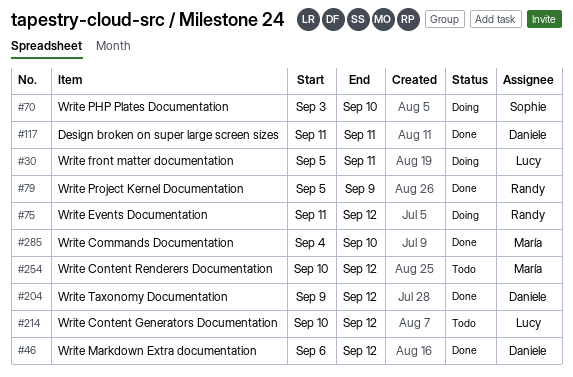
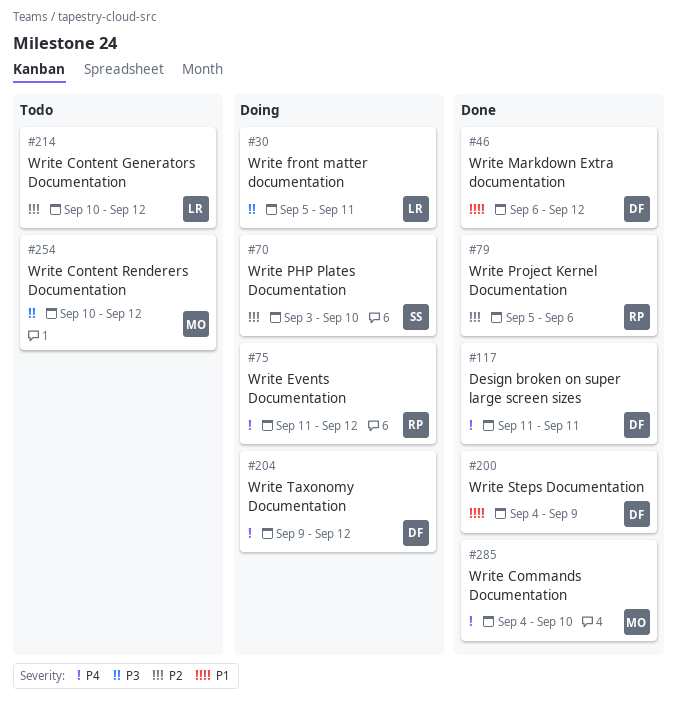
#79, due: Sep 9 -> Sep 6
#200: none -> present
#204, status: Done -> Doing

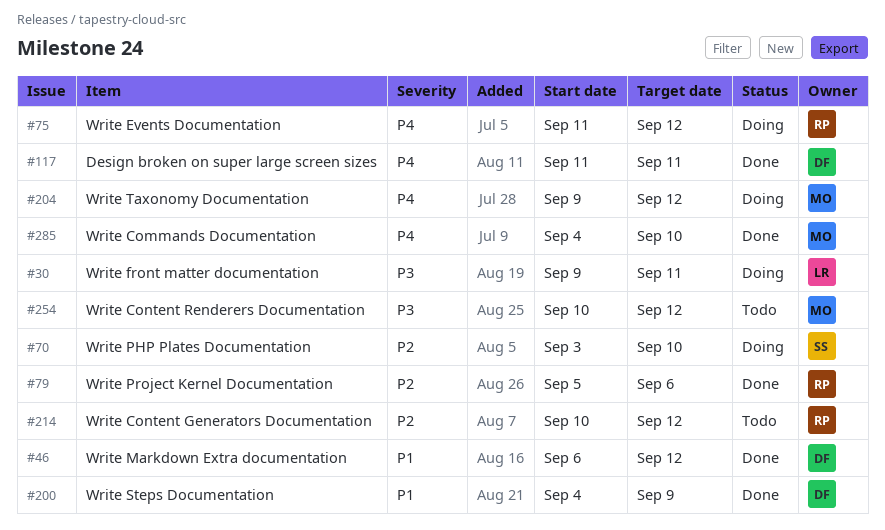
#30, start: Sep 5 -> Sep 9
#204, owner: DF -> MO
#214, owner: LR -> RP

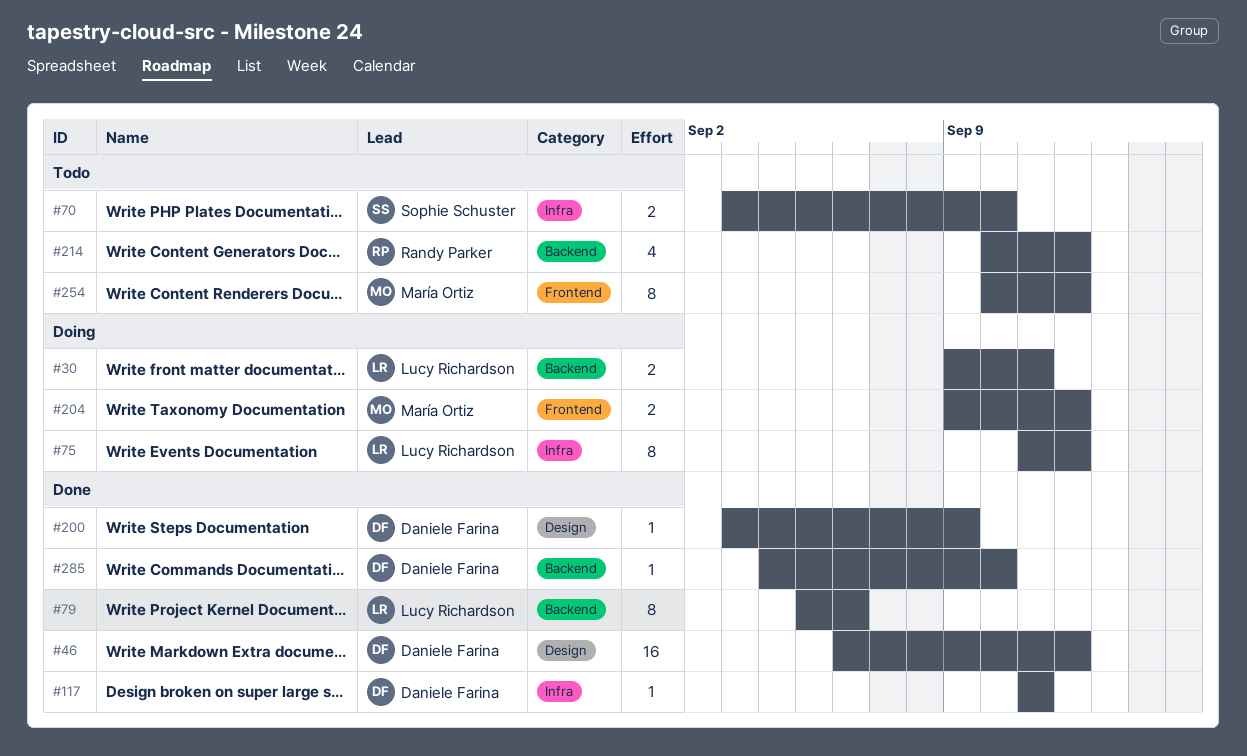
#70, status: Doing -> Todo
#75, owner: Randy Parker -> Lucy Richardson
#79, owner: Randy Parker -> Lucy Richardson
#200, start: Sep 4 -> Sep 3
#285, owner: María Ortiz -> Daniele Farina

